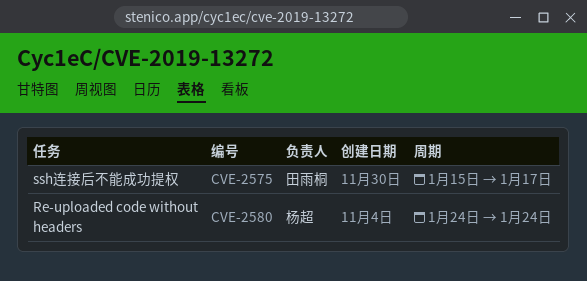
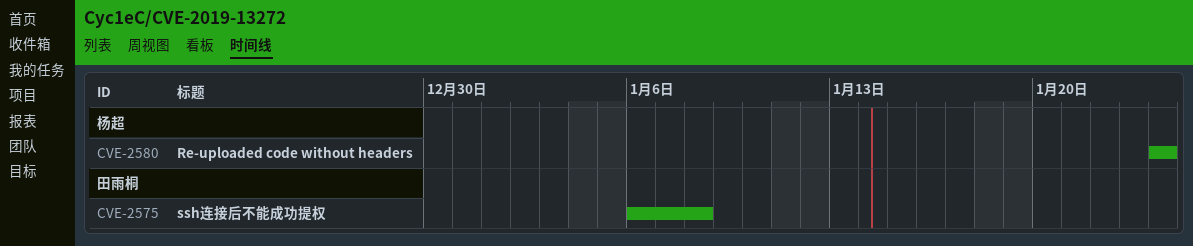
CVE-2575, start: Jan 15 -> Jan 6
CVE-2575, due: Jan 17 -> Jan 8

